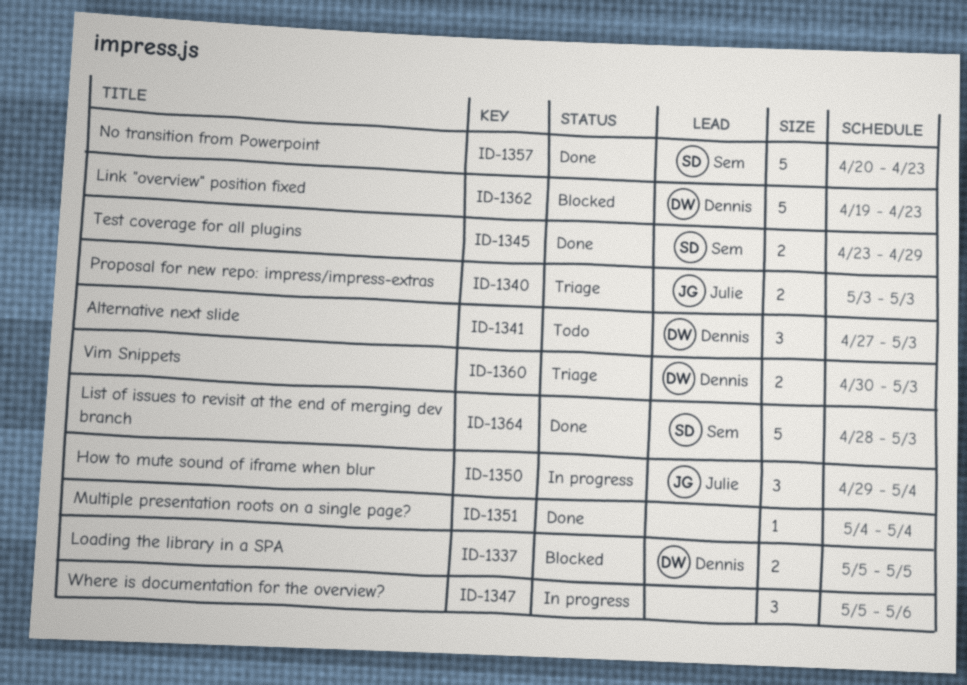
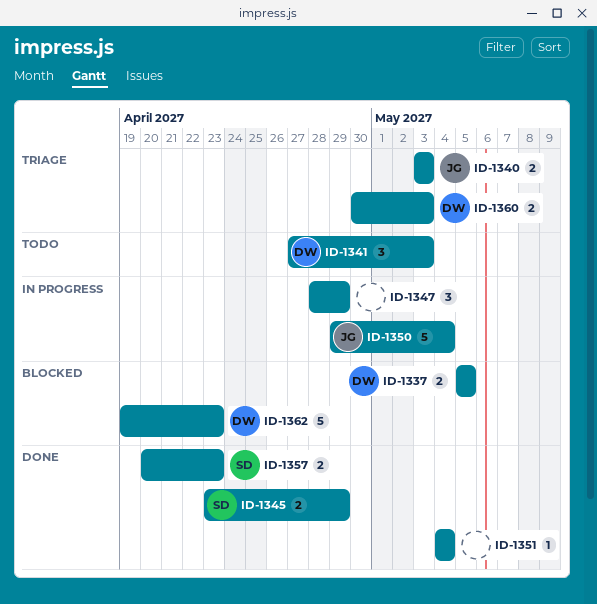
ID-1347, start: May 5 -> Apr 28
ID-1347, due: May 6 -> Apr 29
ID-1350, estimate: 3 -> 5
ID-1357, estimate: 5 -> 2
ID-1364: present -> none

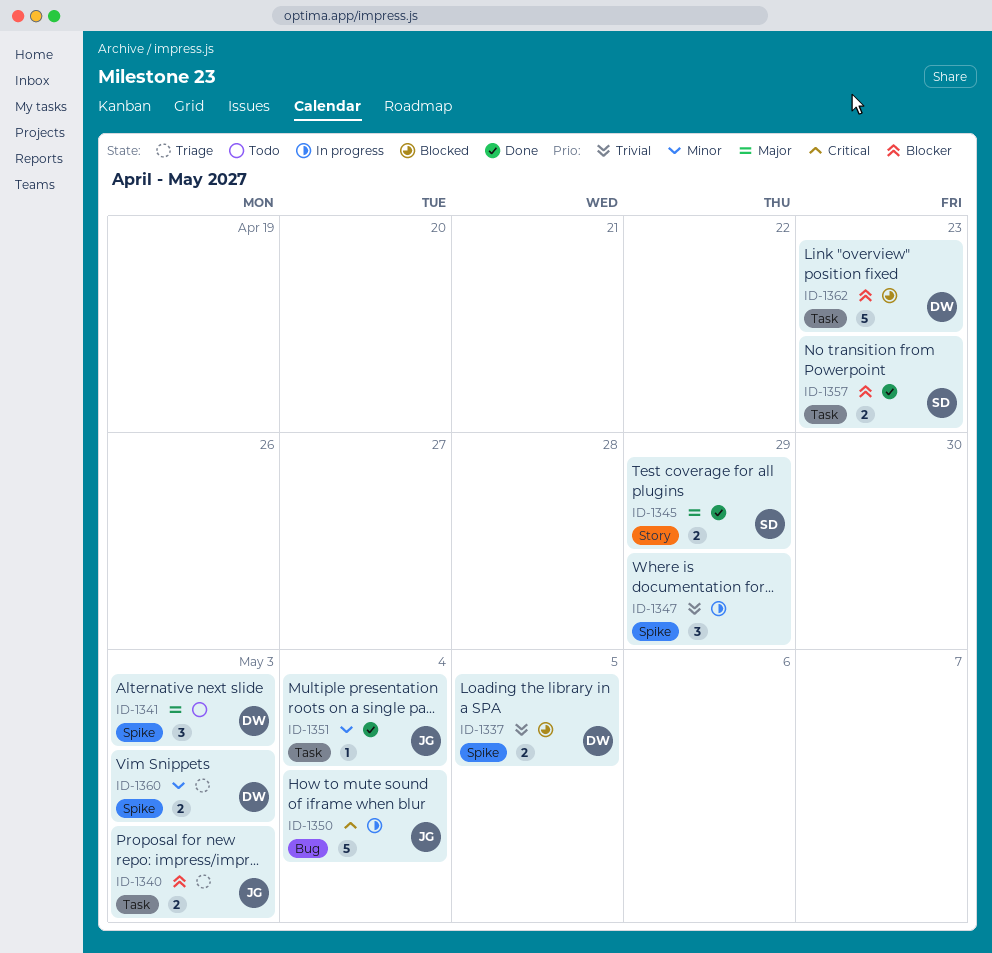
ID-1351, owner: none -> JG

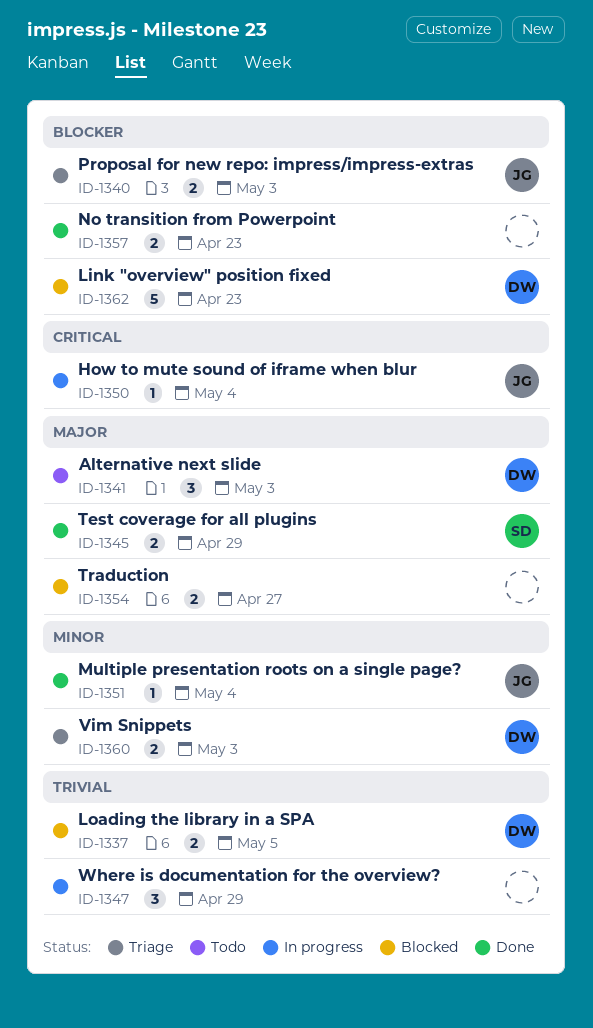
ID-1350, estimate: 5 -> 1
ID-1354: none -> present
ID-1357, owner: SD -> none

